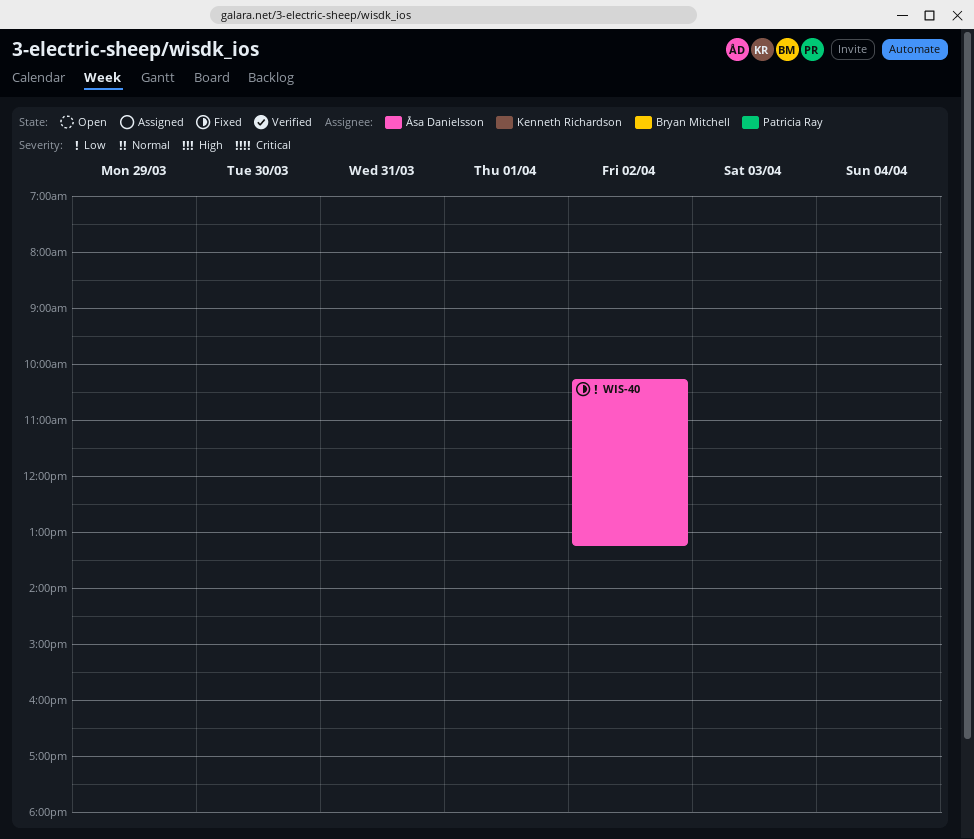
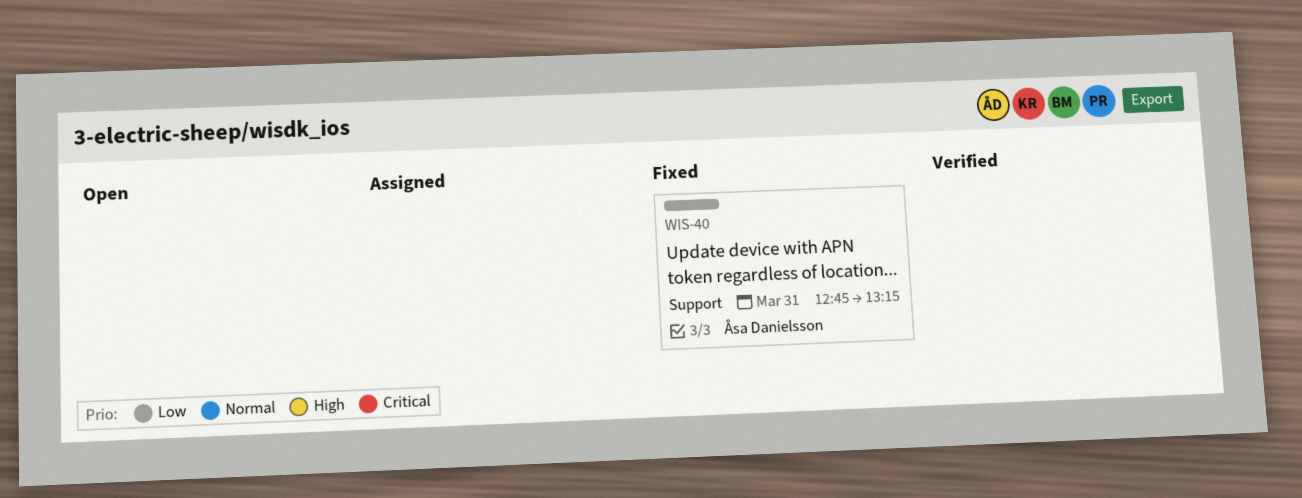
WIS-40, day: Apr 2 -> Mar 31
WIS-40, begins: 10:15 -> 12:45

